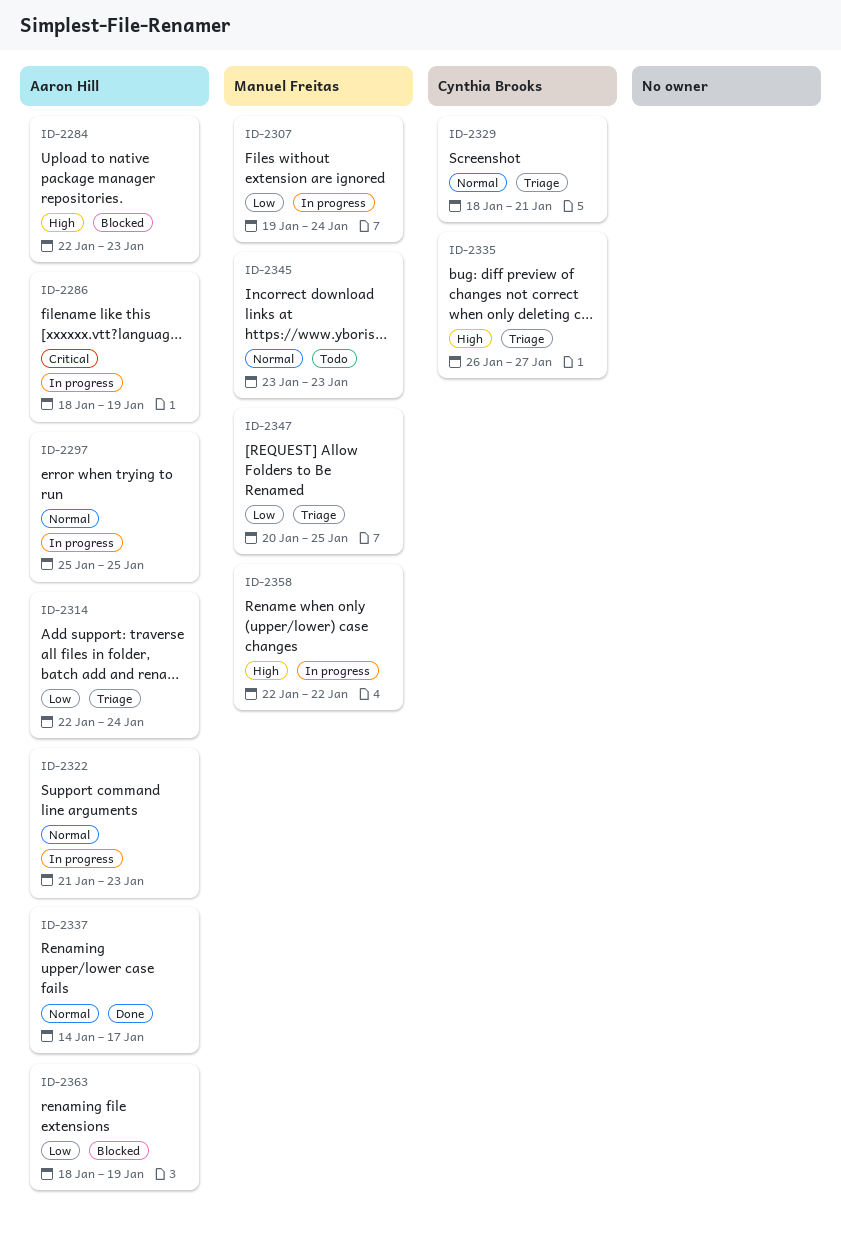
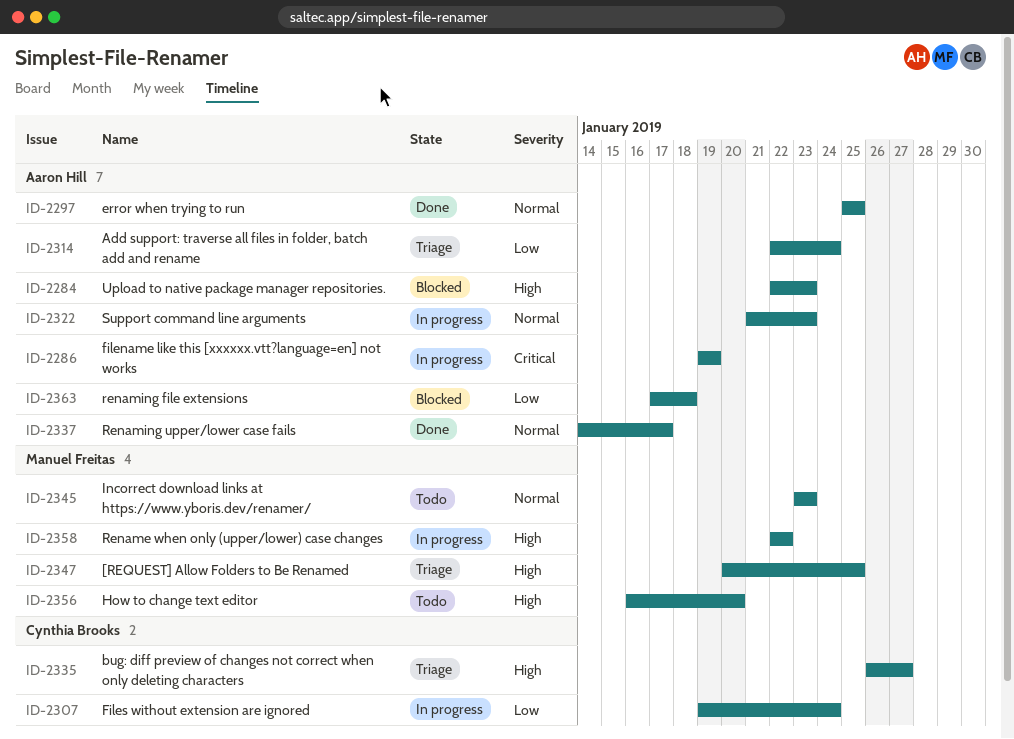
ID-2286, start: Jan 18 -> Jan 19
ID-2297, status: In progress -> Done
ID-2307, owner: Manuel Freitas -> Cynthia Brooks
ID-2329: present -> none
ID-2347, priority: Low -> High
ID-2356: none -> present
ID-2363, start: Jan 18 -> Jan 17
ID-2363, due: Jan 19 -> Jan 18

